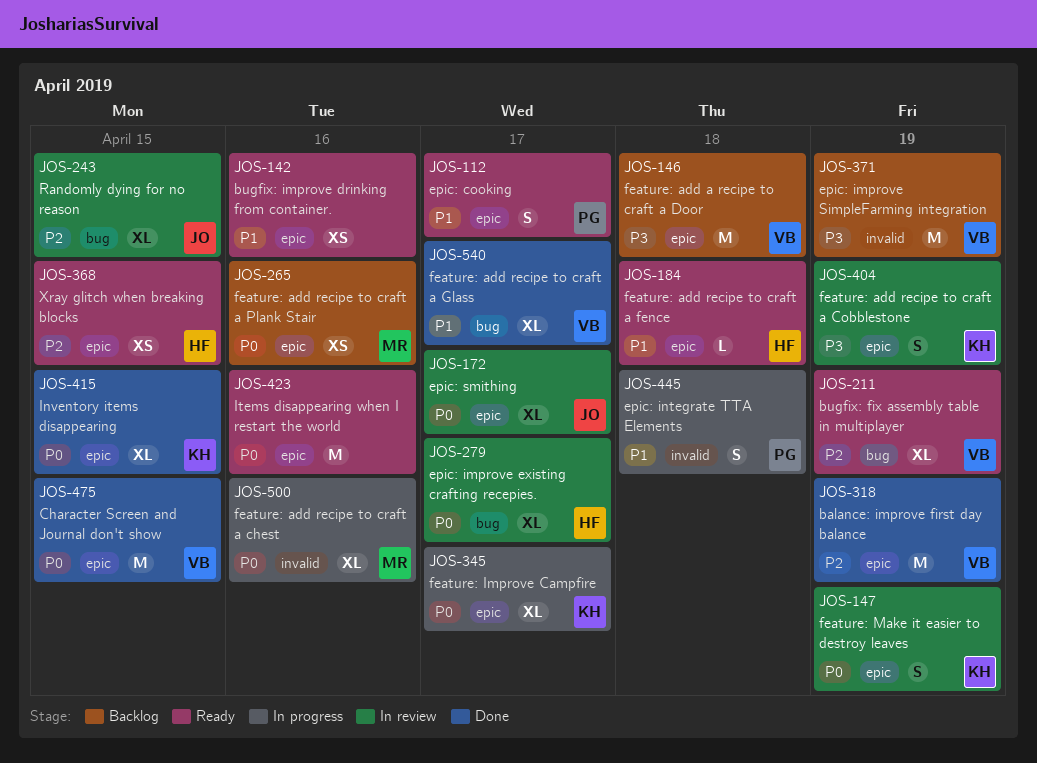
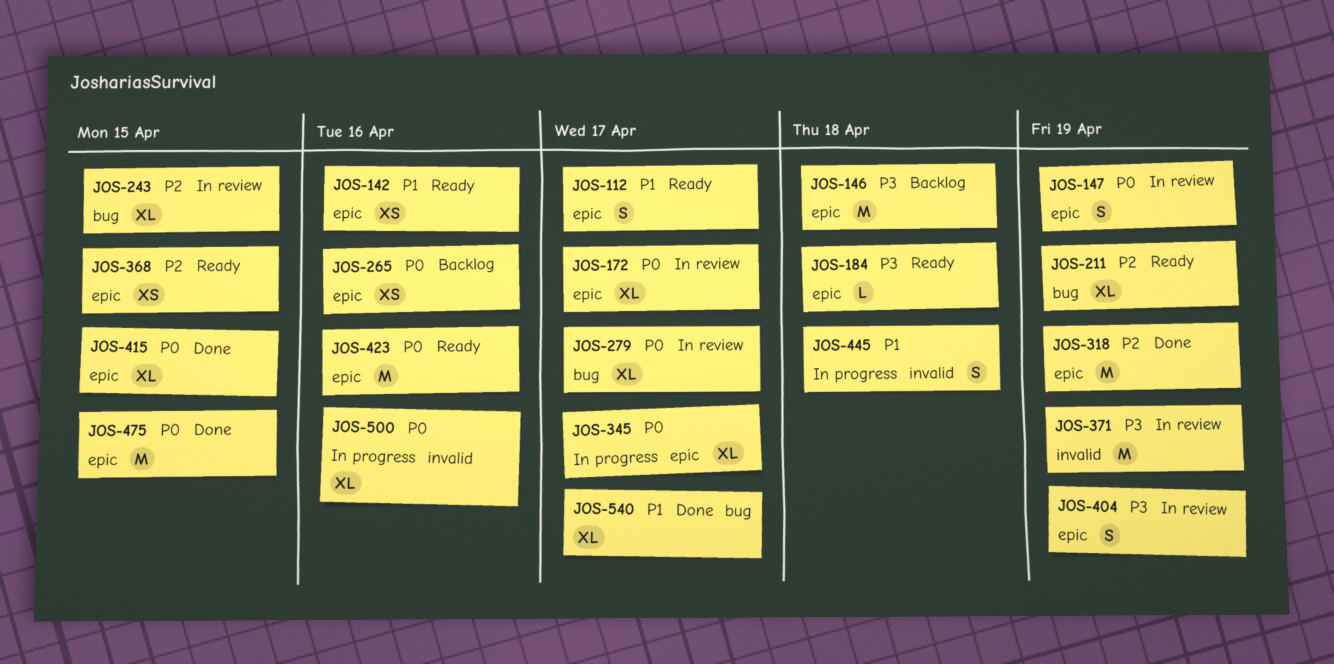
JOS-184, priority: P1 -> P3
JOS-371, status: Backlog -> In review

